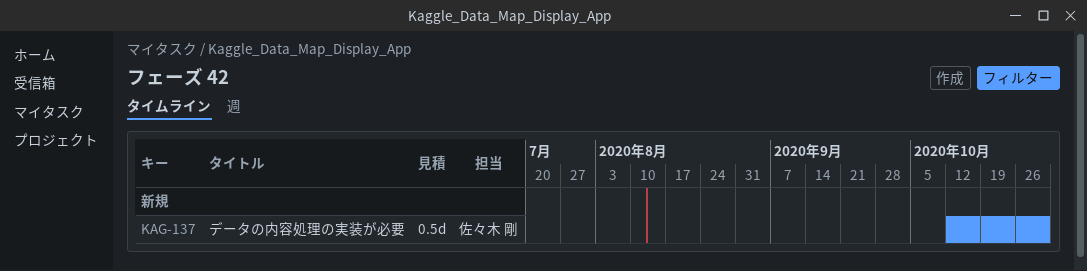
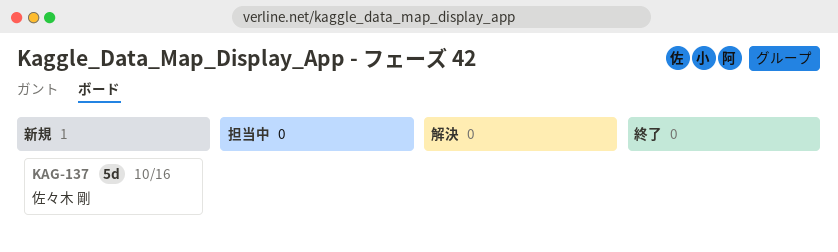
KAG-137, estimate: 0.5d -> 5d
KAG-137, due: Oct 30 -> Oct 16

